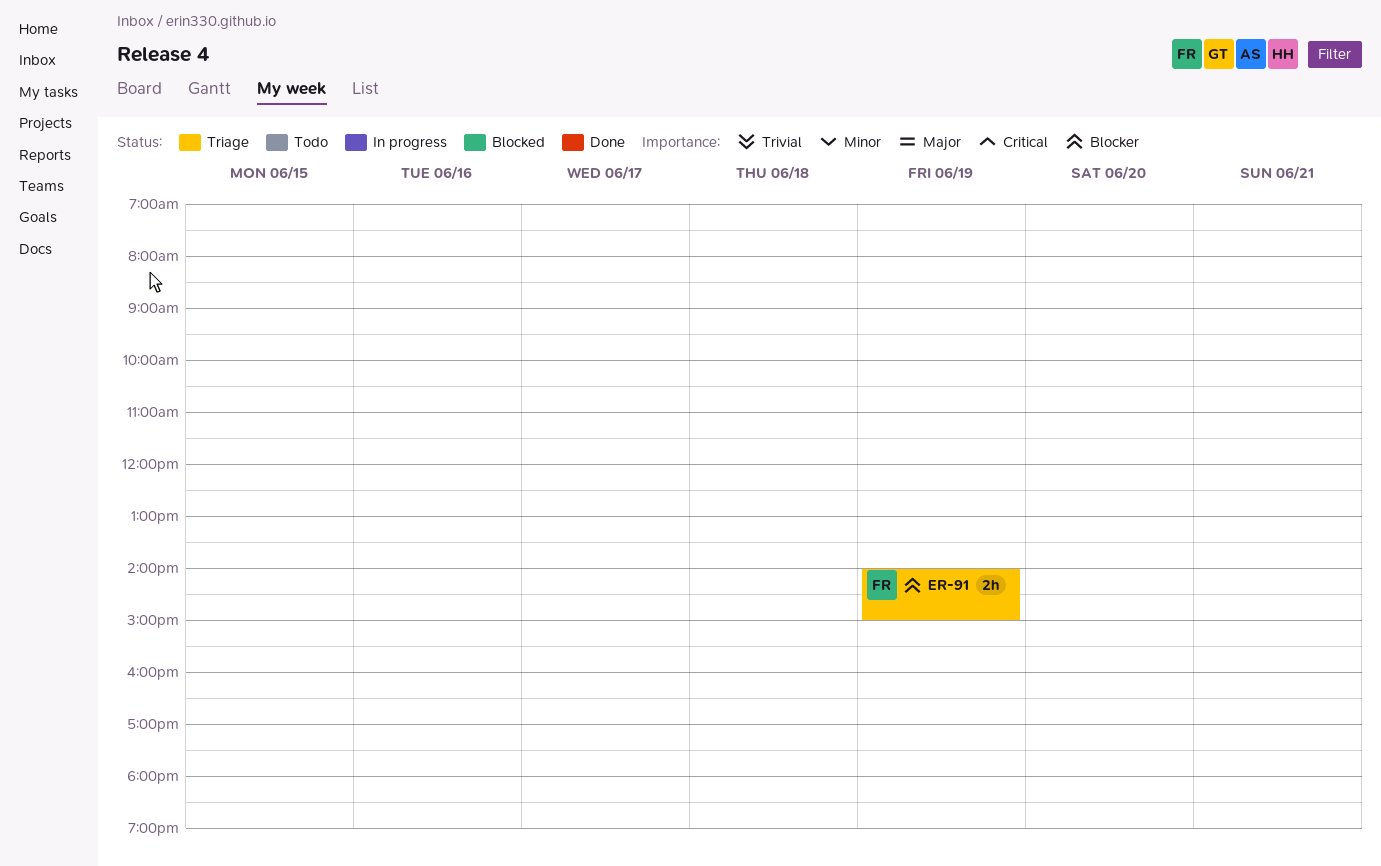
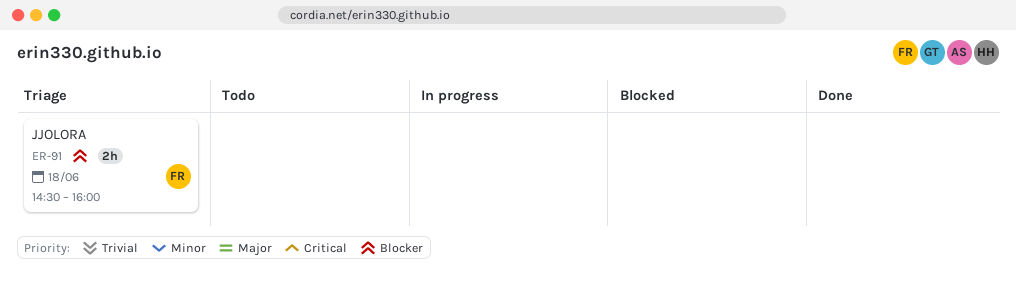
ER-91, day: Jun 19 -> Jun 18
ER-91, begins: 14:00 -> 14:30
ER-91, ends: 15:00 -> 16:00

